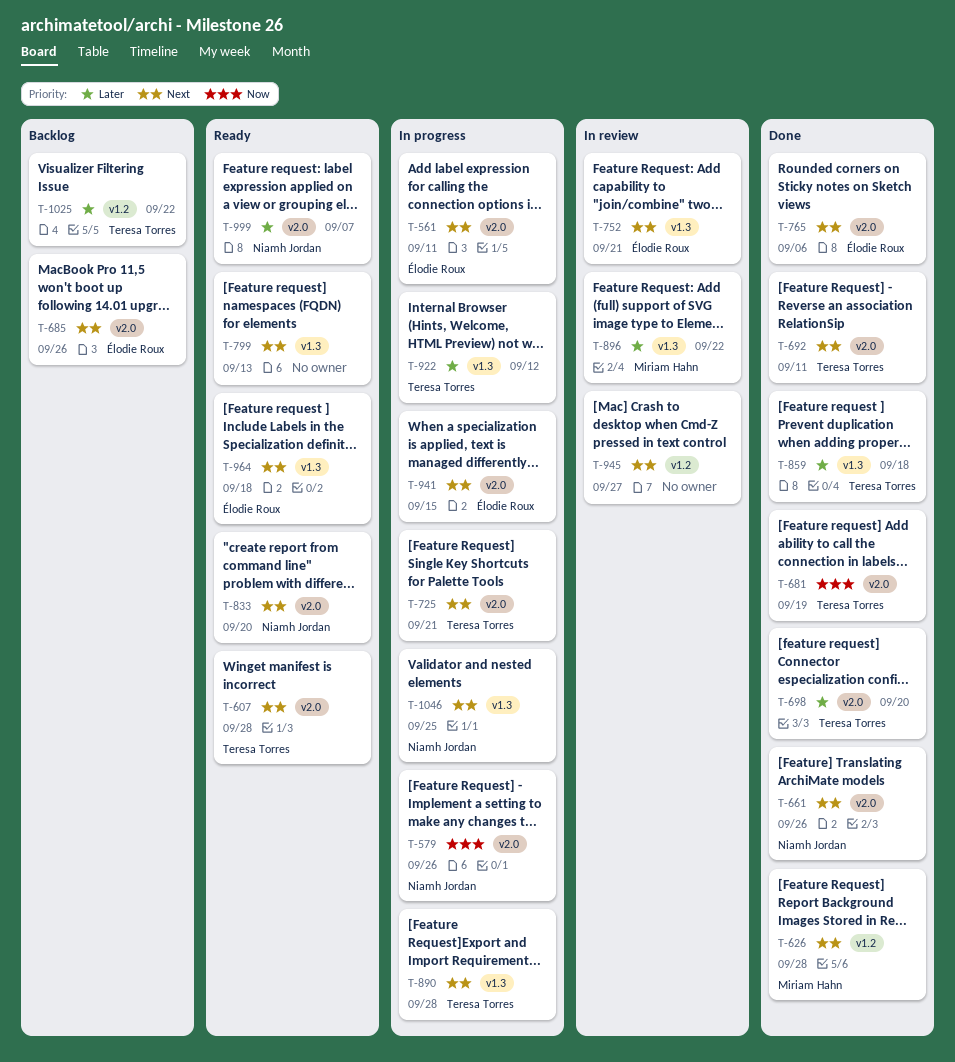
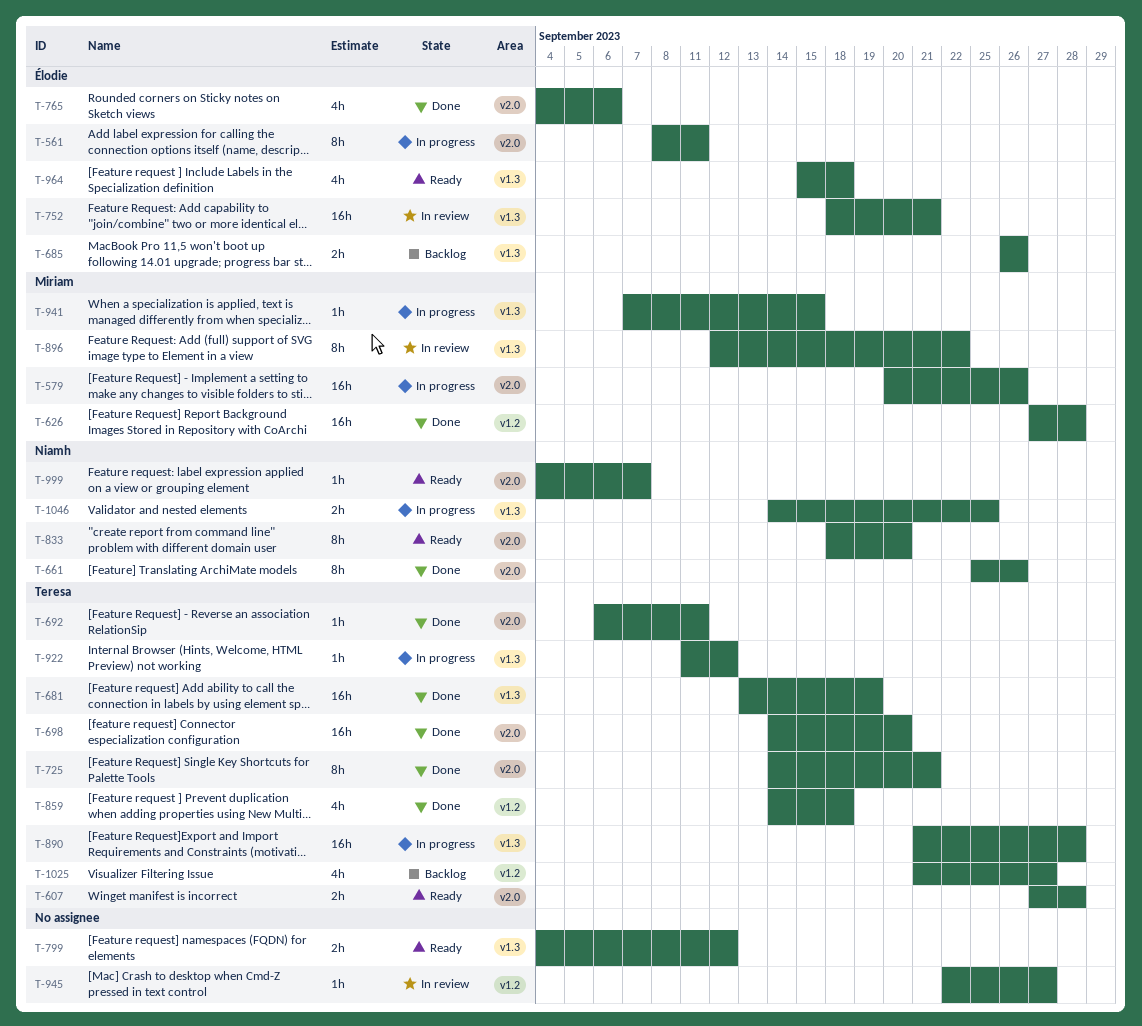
T-579, owner: Niamh Jordan -> Miriam Hahn
T-681, label: v2.0 -> v1.3
T-685, label: v2.0 -> v1.3
T-725, status: In progress -> Done
T-799, due: Sep 13 -> Sep 12
T-859, label: v1.3 -> v1.2
T-941, owner: Élodie Roux -> Miriam Hahn
T-941, label: v2.0 -> v1.3
T-1025, due: Sep 22 -> Sep 27

